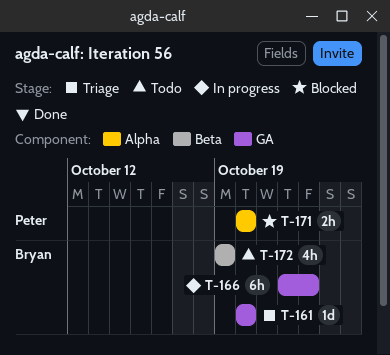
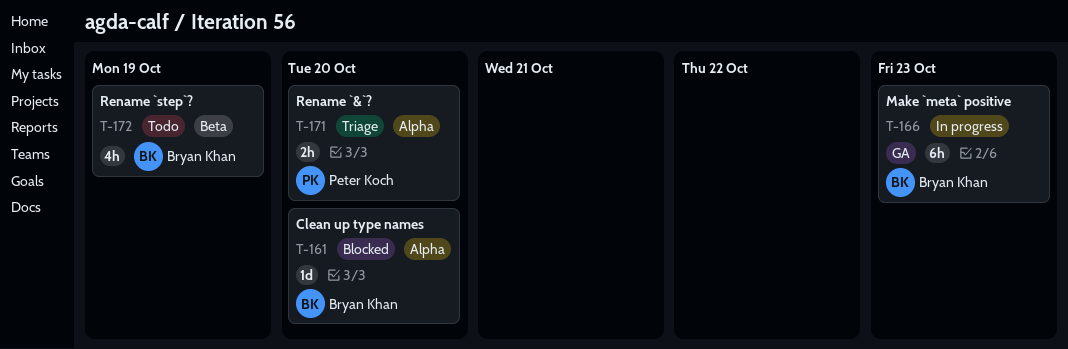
T-161, status: Triage -> Blocked
T-161, label: GA -> Alpha
T-171, status: Blocked -> Triage

